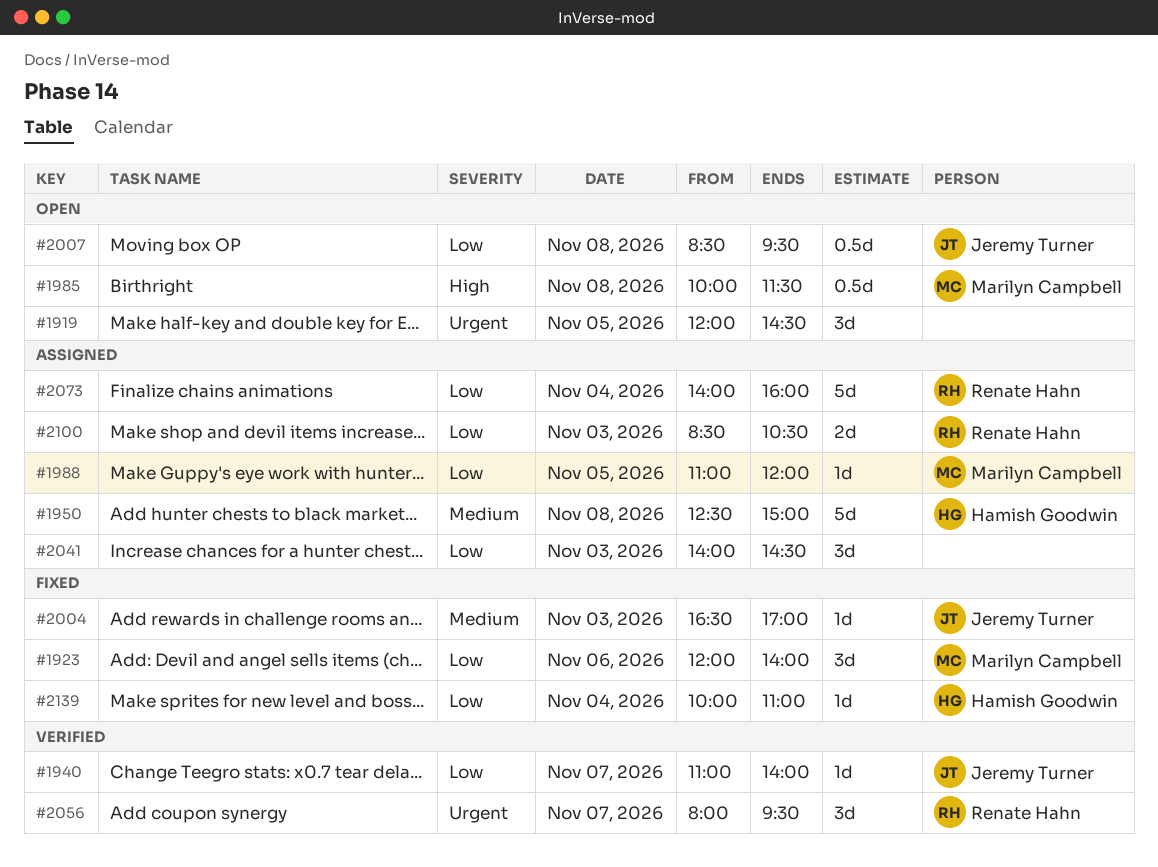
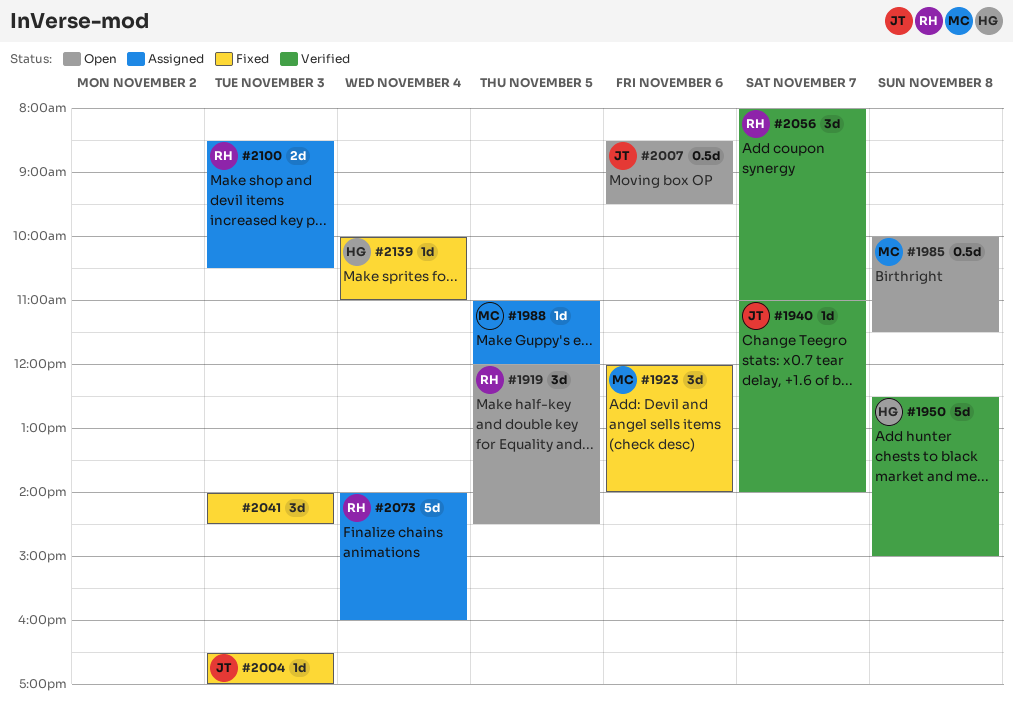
#1919, owner: none -> Renate Hahn
#1950, status: Assigned -> Verified
#2007, day: Nov 8 -> Nov 6
#2041, status: Assigned -> Fixed
#2056, ends: 09:30 -> 11:00

